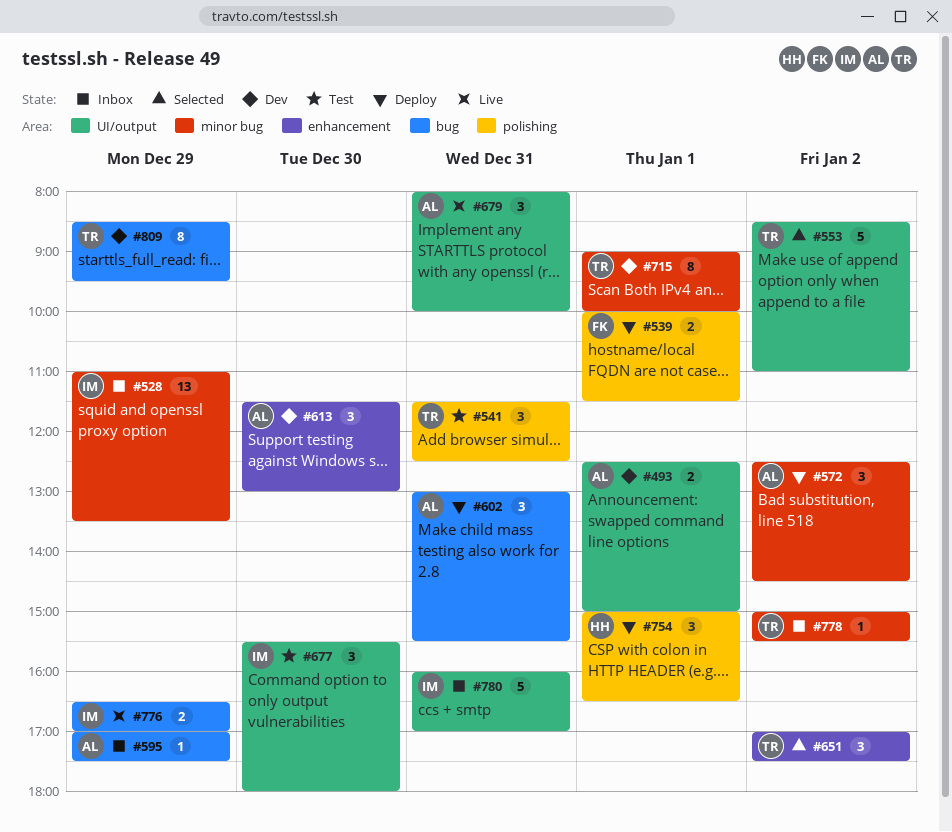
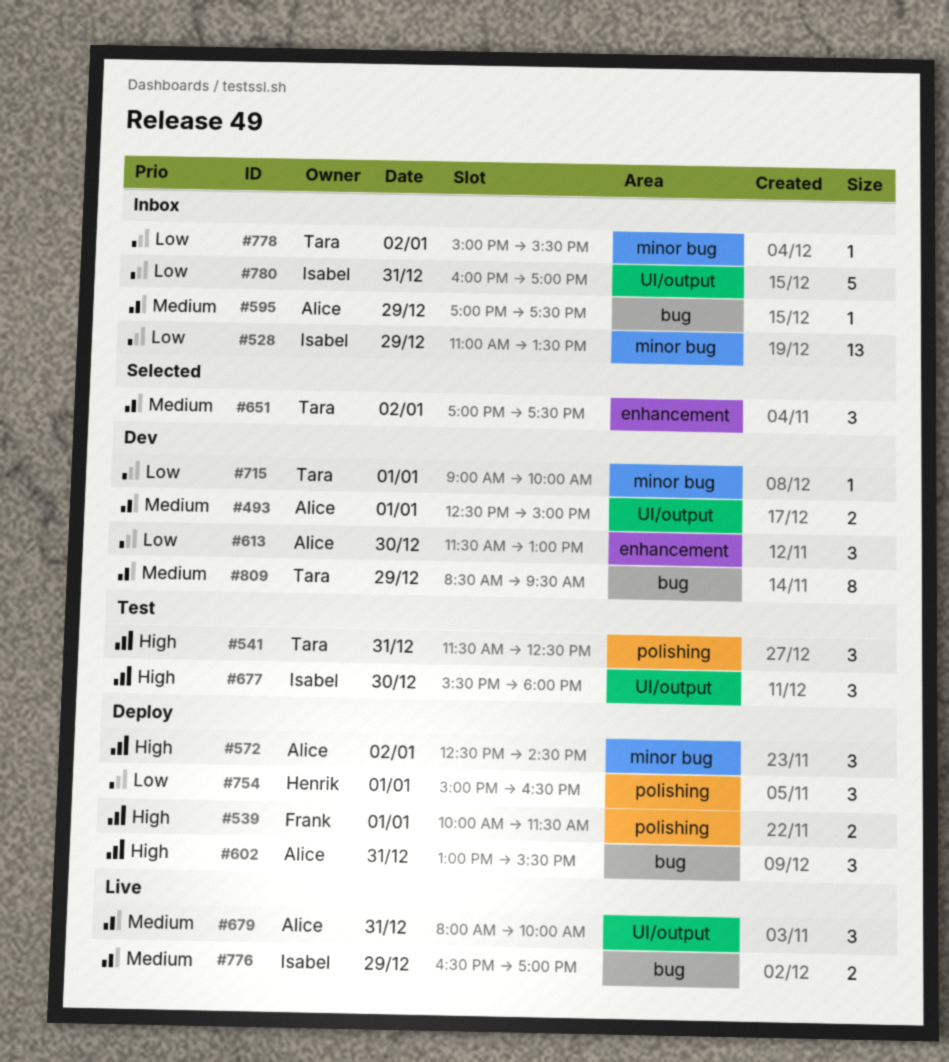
#553: present -> none
#715, estimate: 8 -> 1

